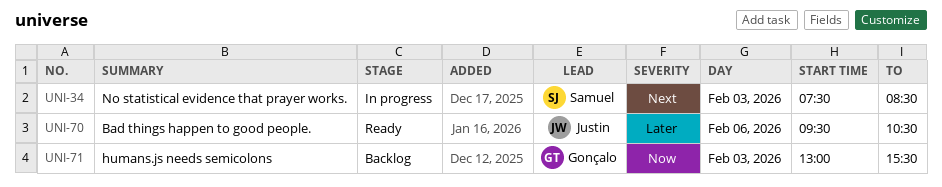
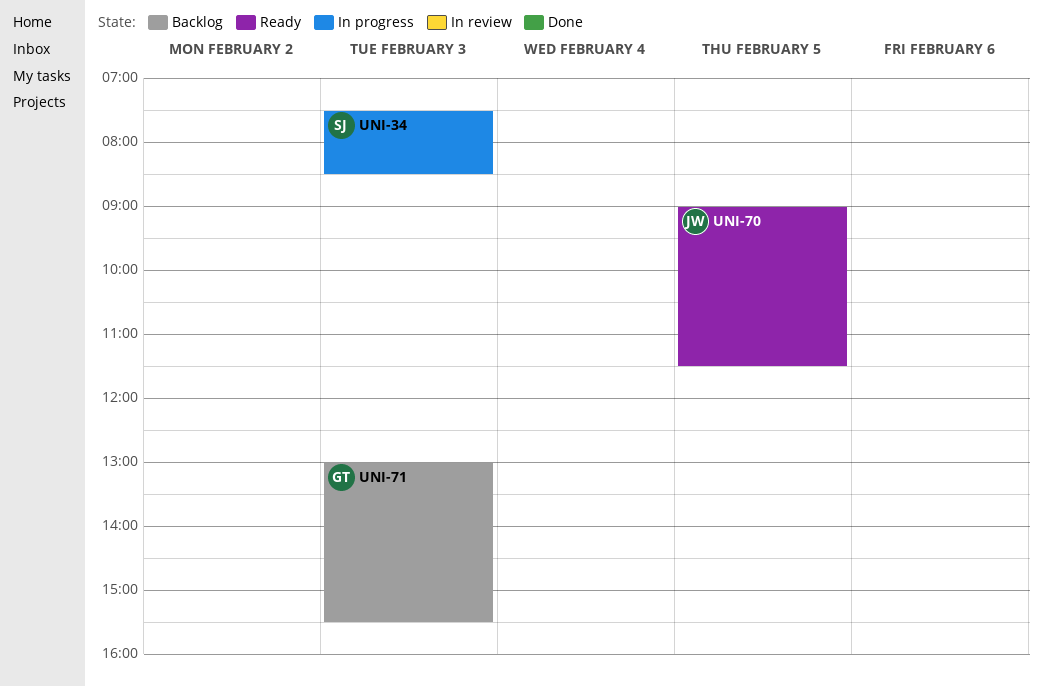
UNI-70, day: Feb 6 -> Feb 5
UNI-70, begins: 09:30 -> 09:00
UNI-70, ends: 10:30 -> 11:30

